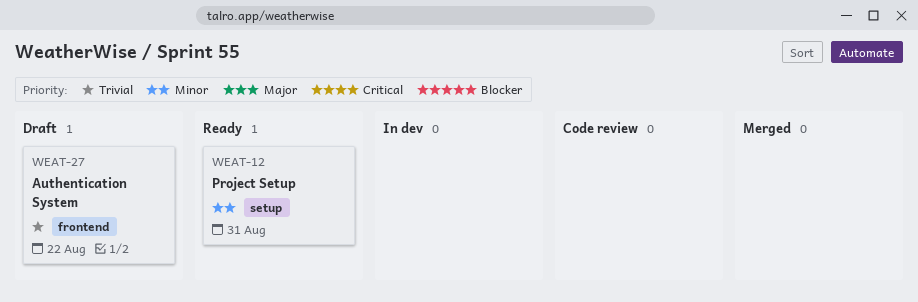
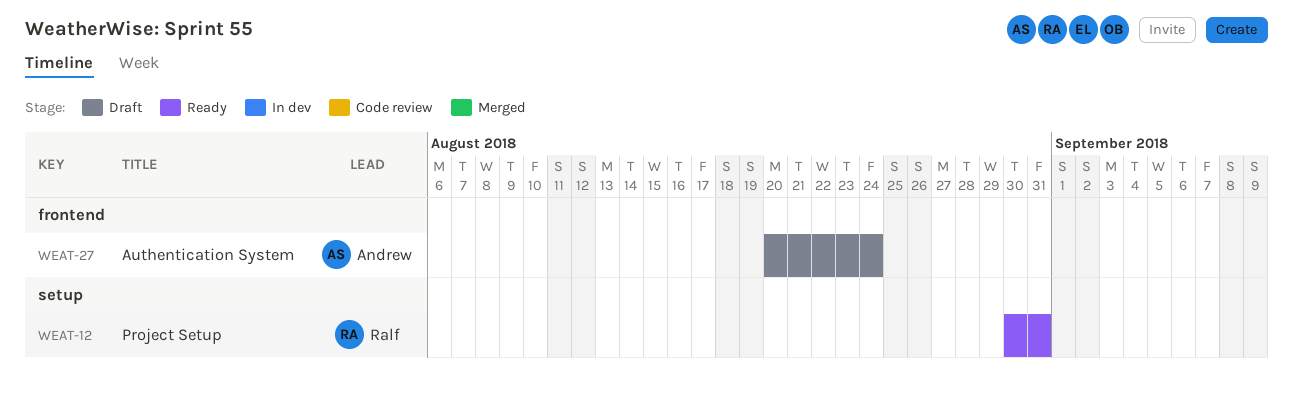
WEAT-27, due: Aug 22 -> Aug 24

